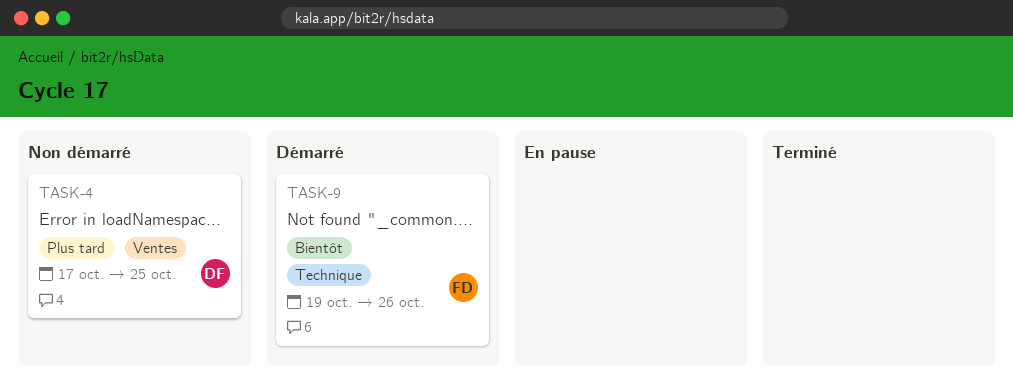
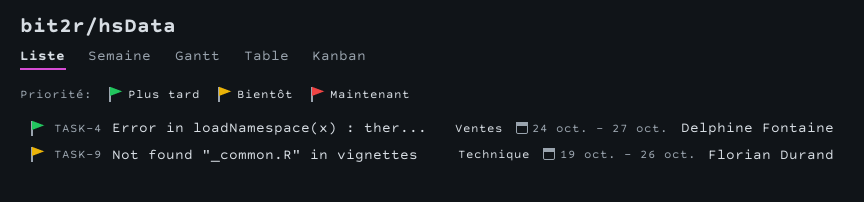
TASK-4, start: Oct 17 -> Oct 24
TASK-4, due: Oct 25 -> Oct 27

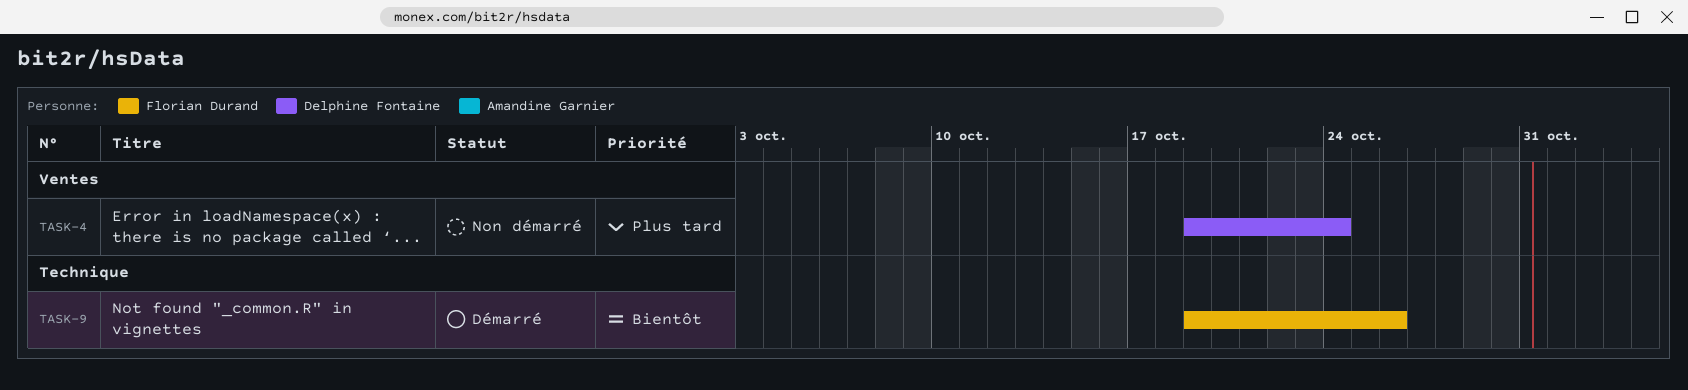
TASK-4, start: Oct 24 -> Oct 19
TASK-4, due: Oct 27 -> Oct 24

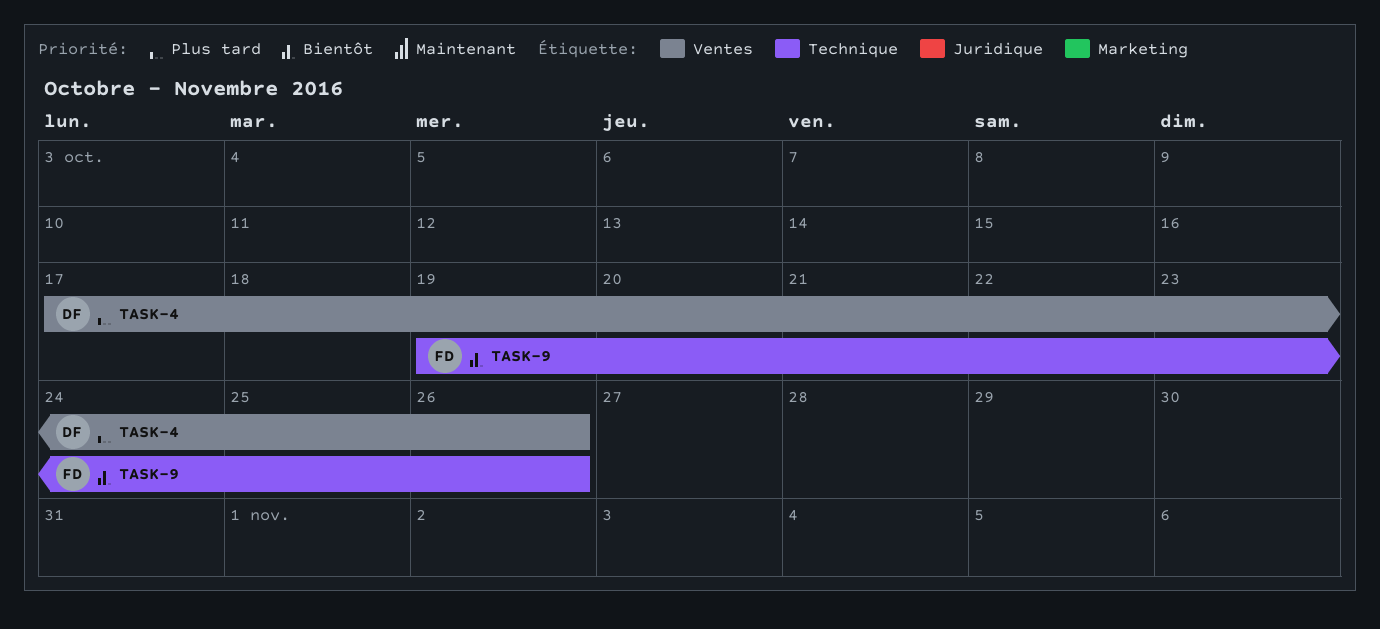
TASK-4, start: Oct 19 -> Oct 17
TASK-4, due: Oct 24 -> Oct 26

